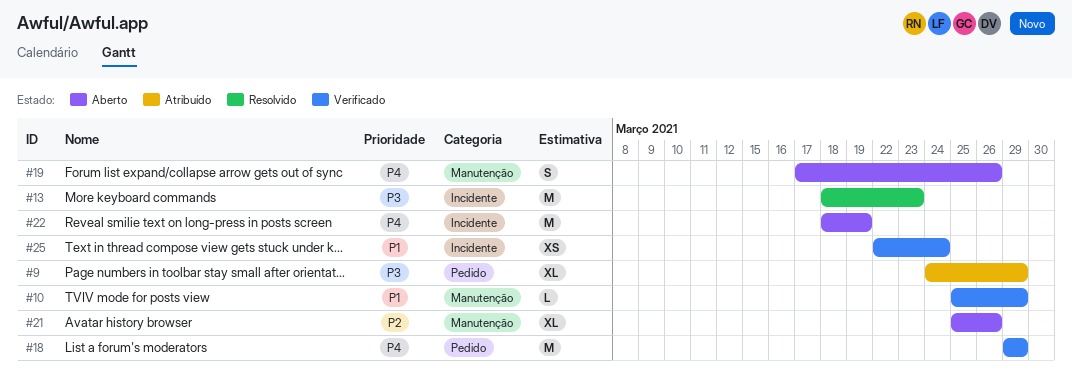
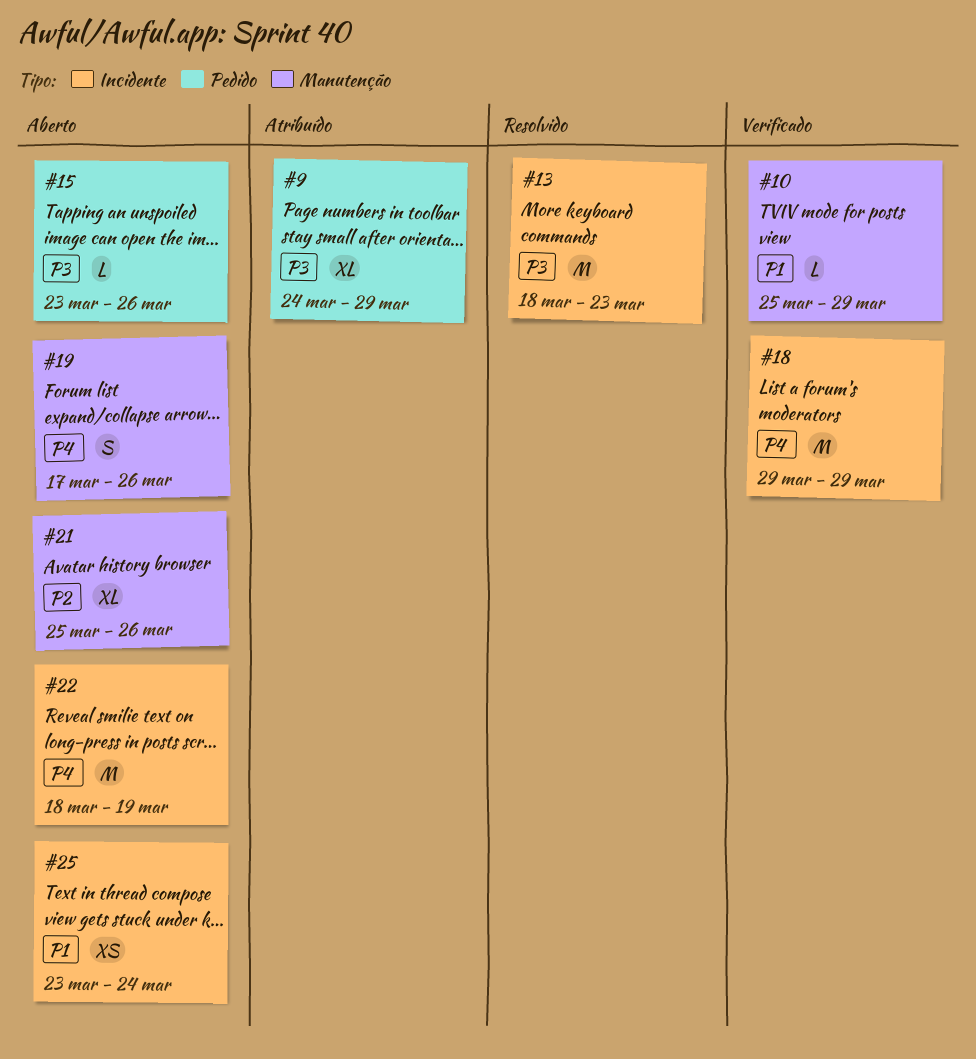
#15: none -> present
#18, label: Pedido -> Incidente
#25, status: Verificado -> Aberto
#25, start: Mar 22 -> Mar 23

